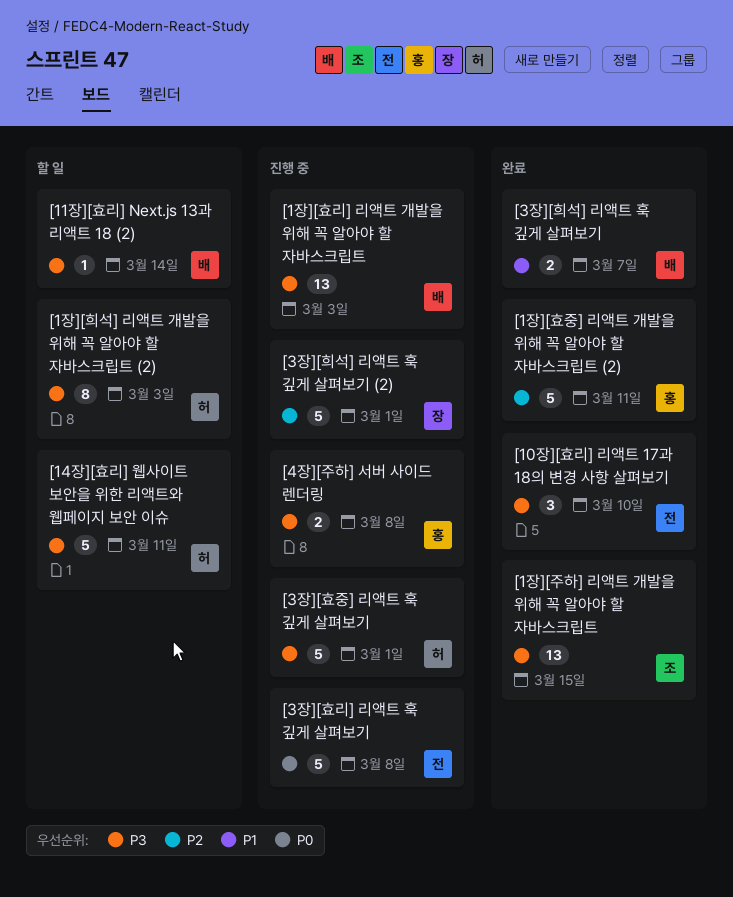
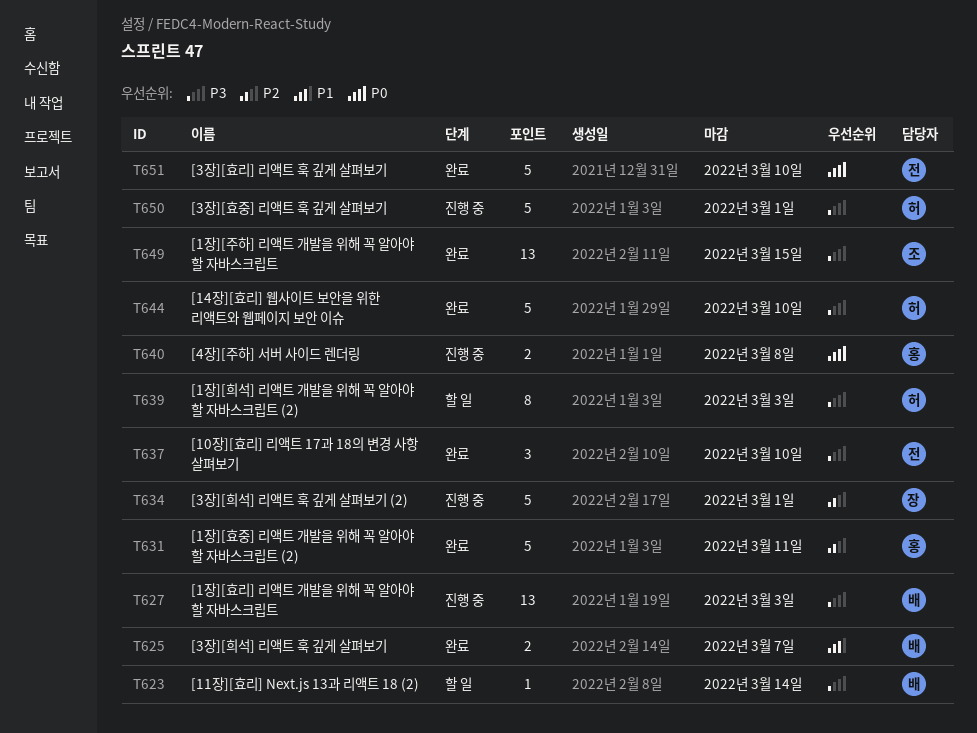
[14장][효리] 웹사이트 보안을 위한 리액트와 웹페이지 보안 이슈, status: 할 일 -> 완료
[14장][효리] 웹사이트 보안을 위한 리액트와 웹페이지 보안 이슈, due: Mar 11 -> Mar 10
[3장][효리] 리액트 훅 깊게 살펴보기, status: 진행 중 -> 완료
[3장][효리] 리액트 훅 깊게 살펴보기, due: Mar 8 -> Mar 10
[4장][주하] 서버 사이드 렌더링, priority: P3 -> P0

